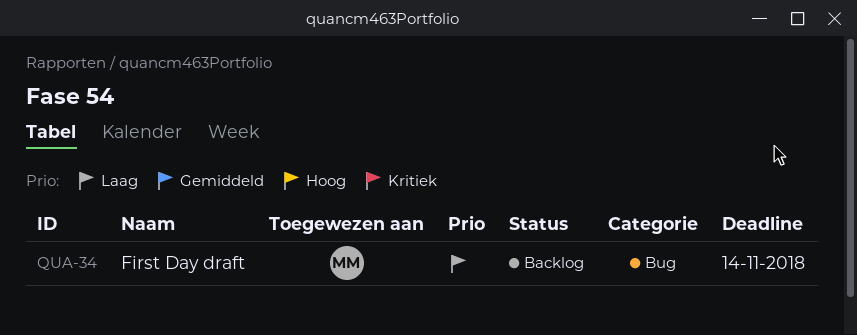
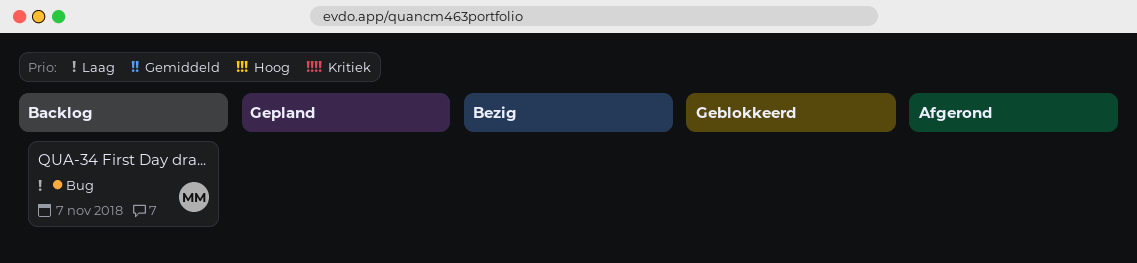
QUA-34, due: Nov 14 -> Nov 7

